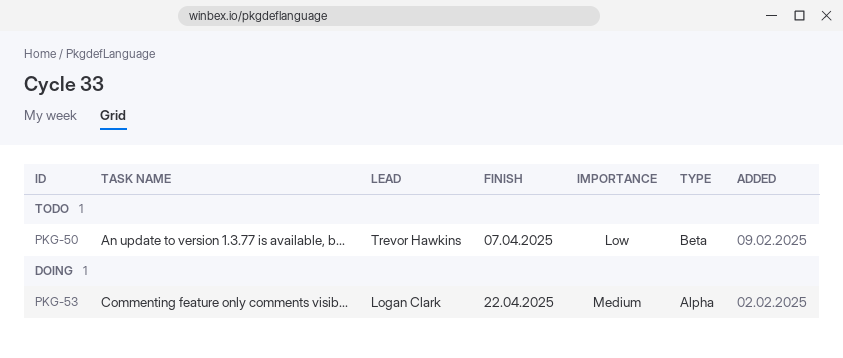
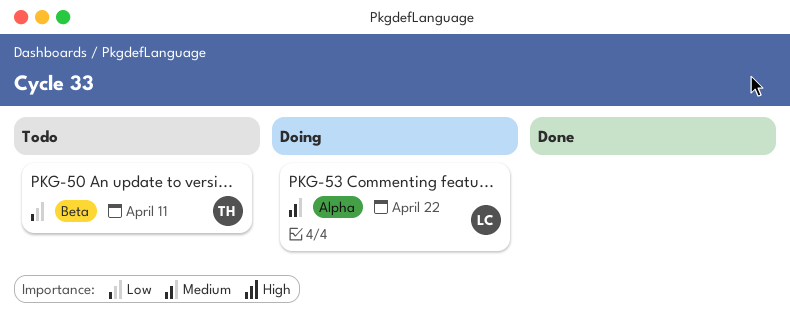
PKG-50, due: Apr 7 -> Apr 11

